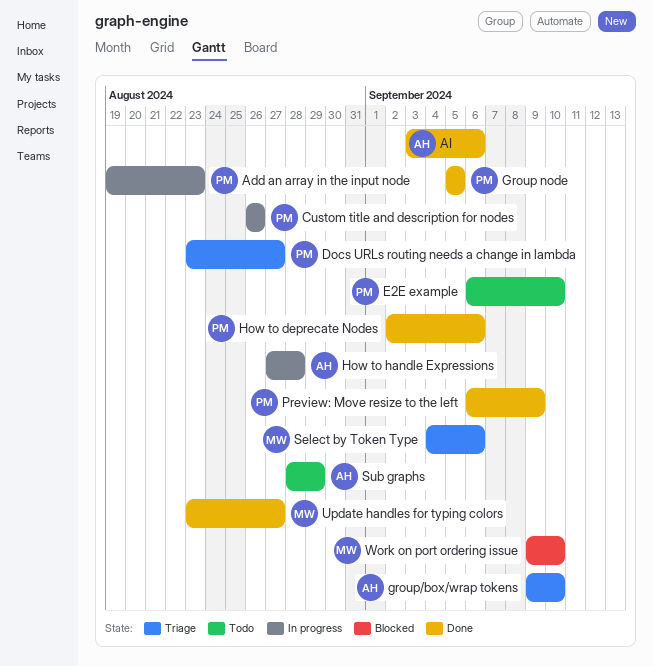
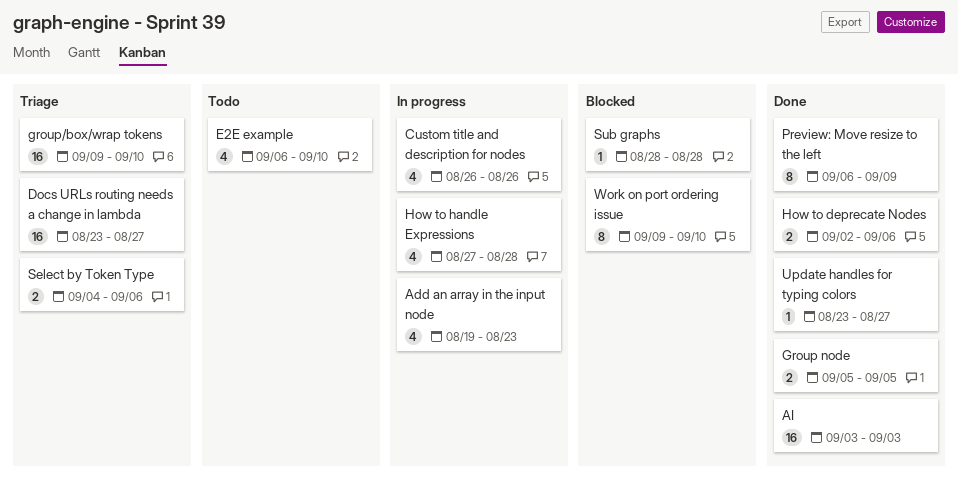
AI, due: Sep 6 -> Sep 3
Sub graphs, status: Todo -> Blocked
Sub graphs, due: Aug 29 -> Aug 28

